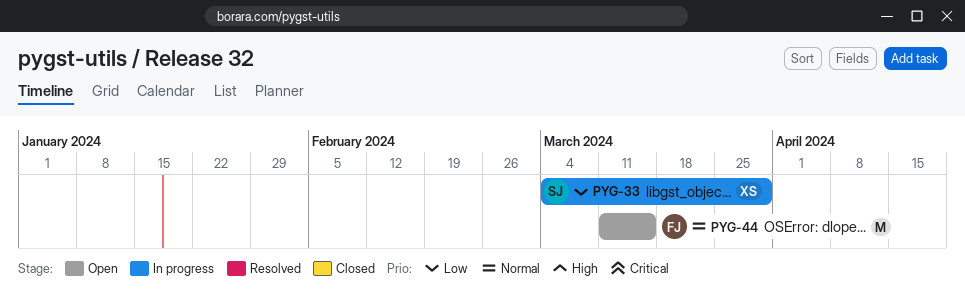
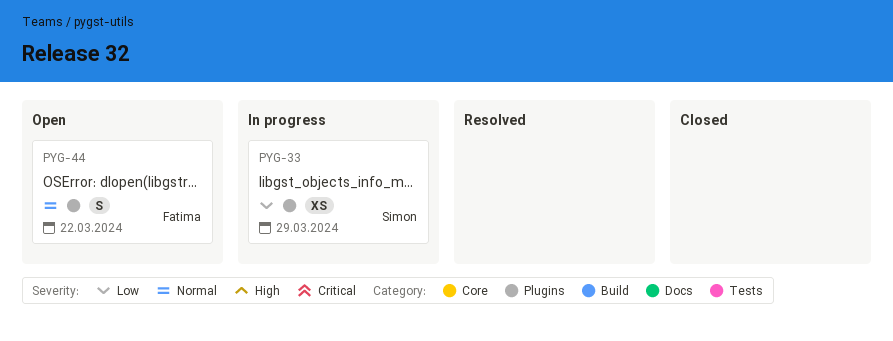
PYG-44, estimate: M -> S
PYG-44, due: Mar 15 -> Mar 22

